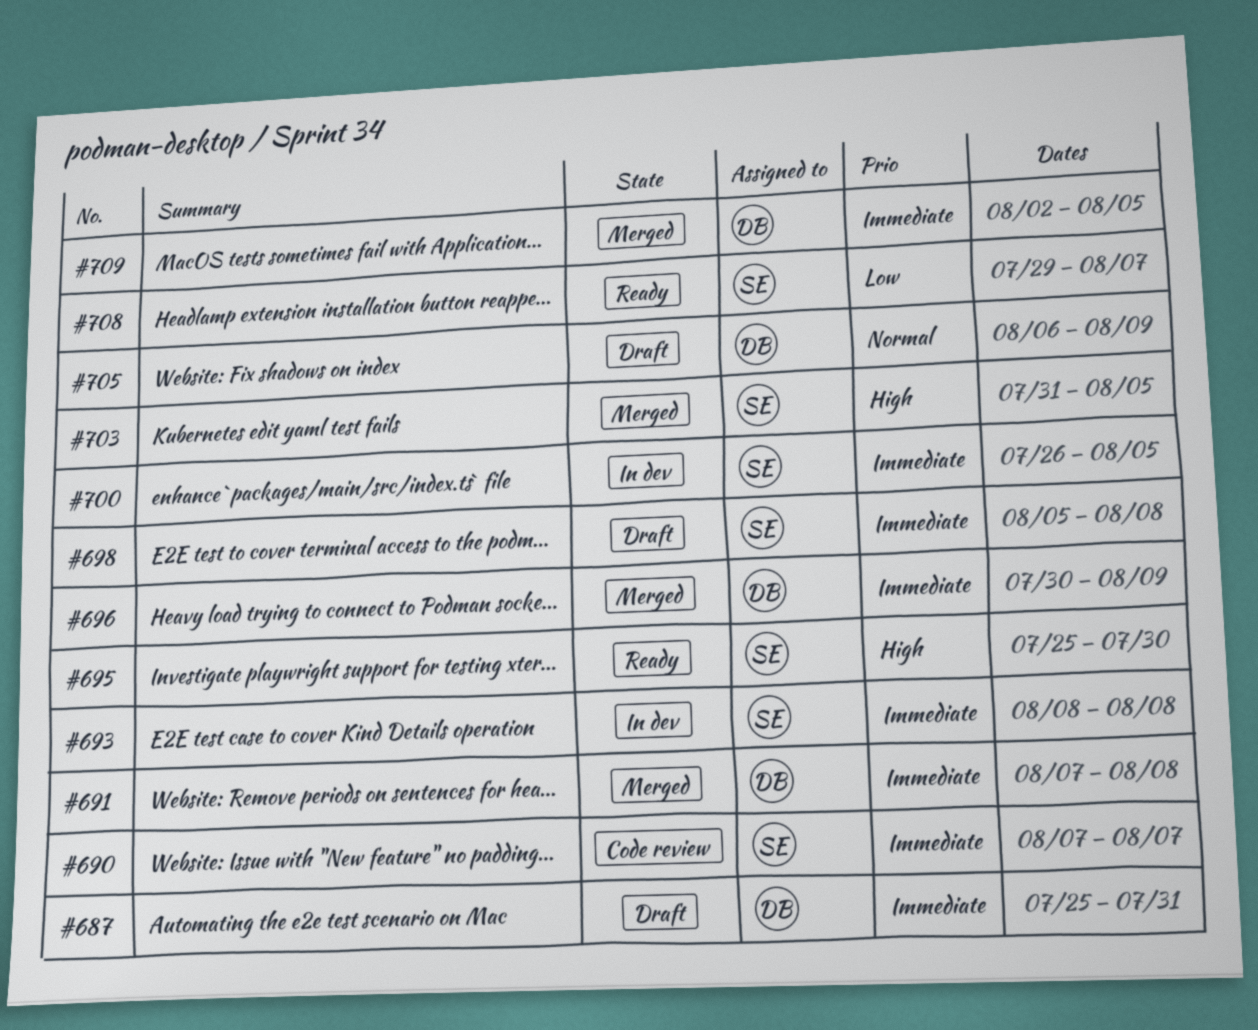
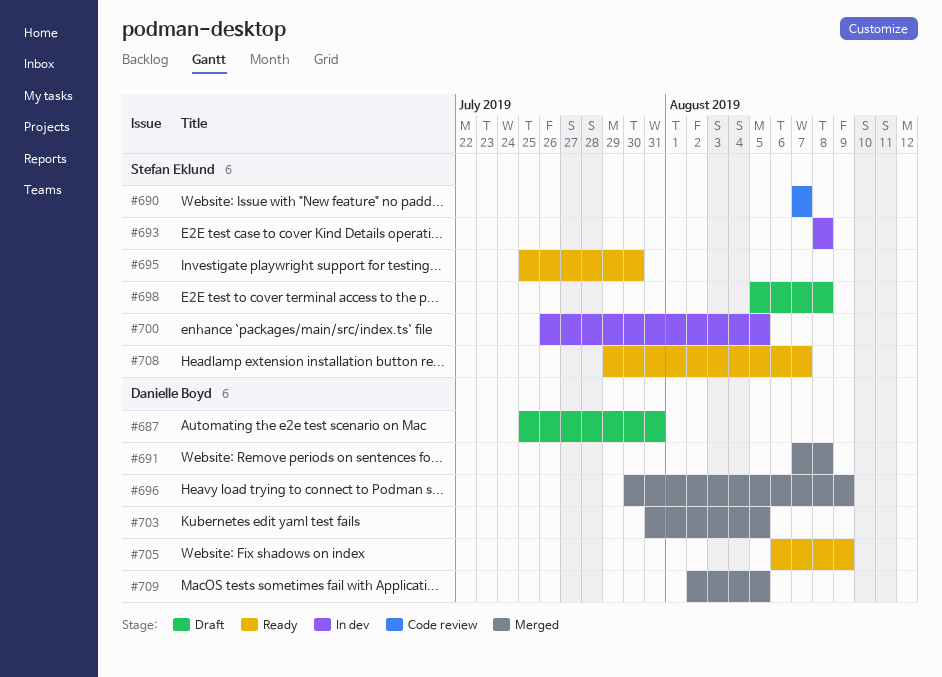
#703, owner: Stefan Eklund -> Danielle Boyd
#705, status: Draft -> Ready

